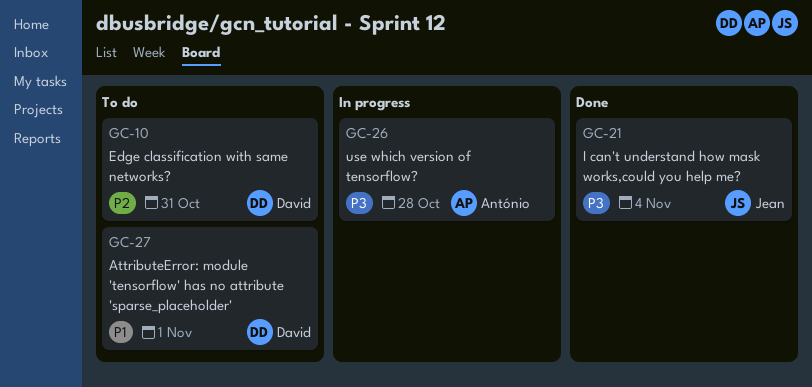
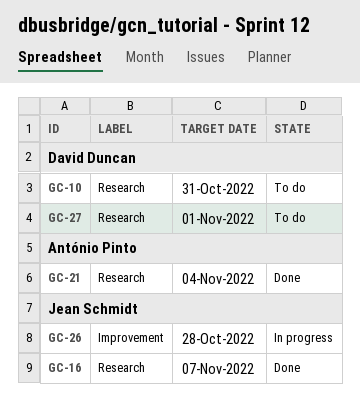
GC-16: none -> present
GC-21, owner: Jean Schmidt -> António Pinto
GC-26, owner: António Pinto -> Jean Schmidt

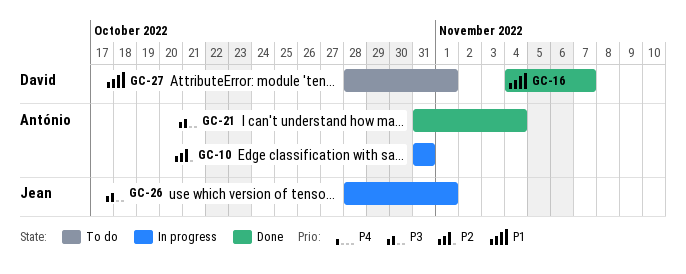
GC-10, status: To do -> In progress
GC-10, owner: David Duncan -> António Pinto
GC-16, owner: Jean Schmidt -> David Duncan
GC-26, due: Oct 28 -> Nov 1

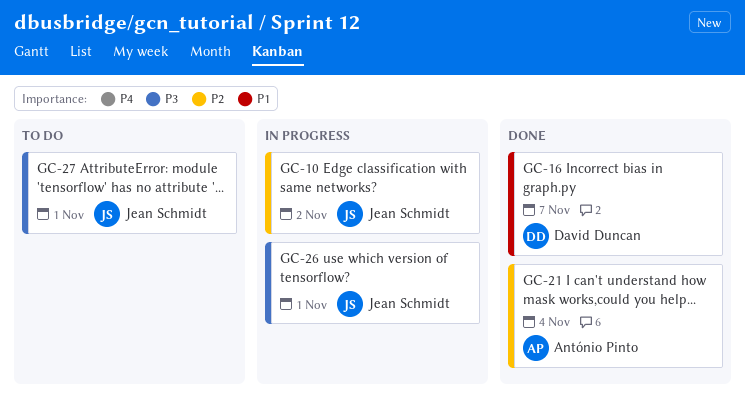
GC-10, owner: António Pinto -> Jean Schmidt
GC-10, due: Oct 31 -> Nov 2
GC-21, priority: P3 -> P2
GC-27, owner: David Duncan -> Jean Schmidt
GC-27, priority: P1 -> P3

